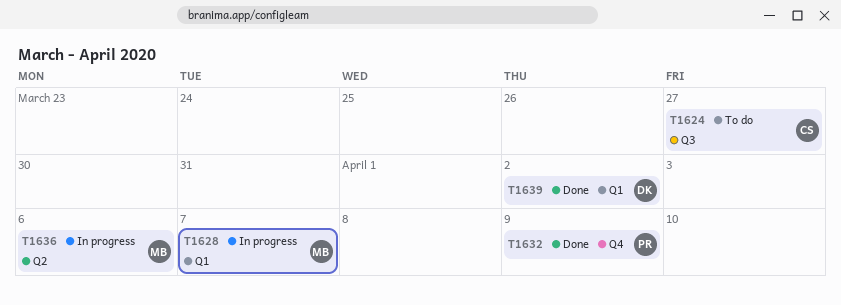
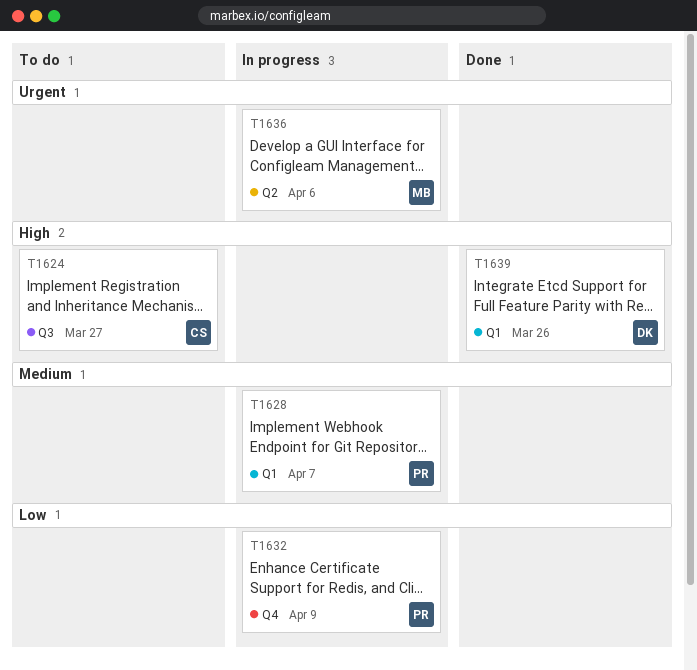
T1628, owner: MB -> PR
T1632, status: Done -> In progress
T1639, due: Apr 2 -> Mar 26

